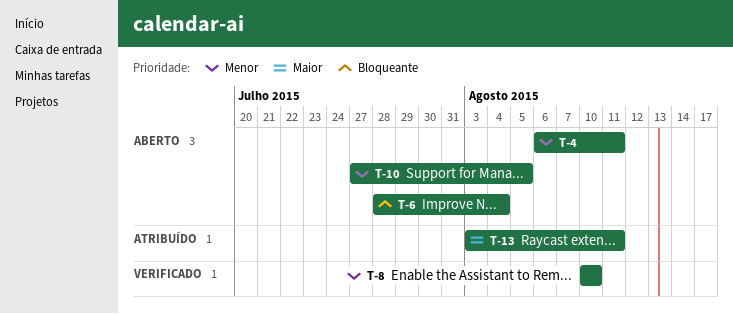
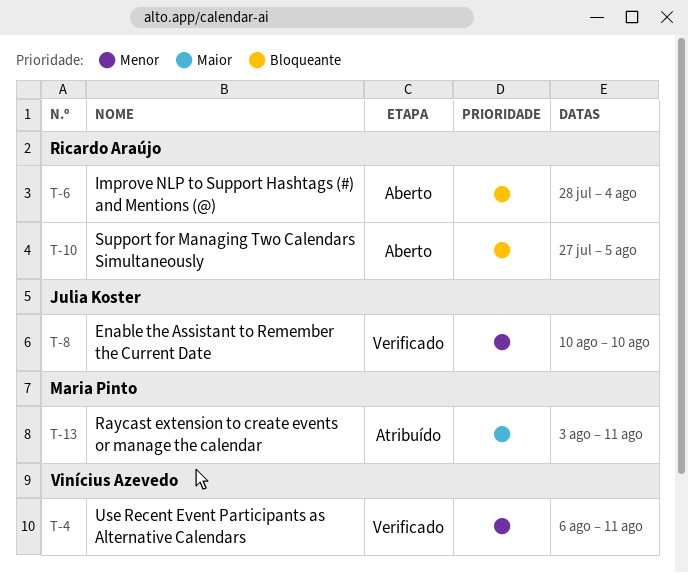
T-4, status: Aberto -> Verificado
T-10, priority: Menor -> Bloqueante

